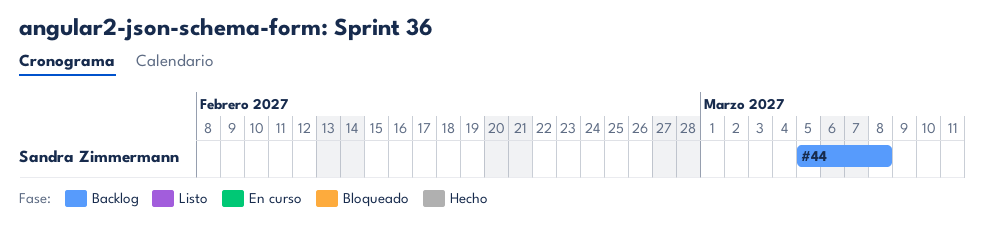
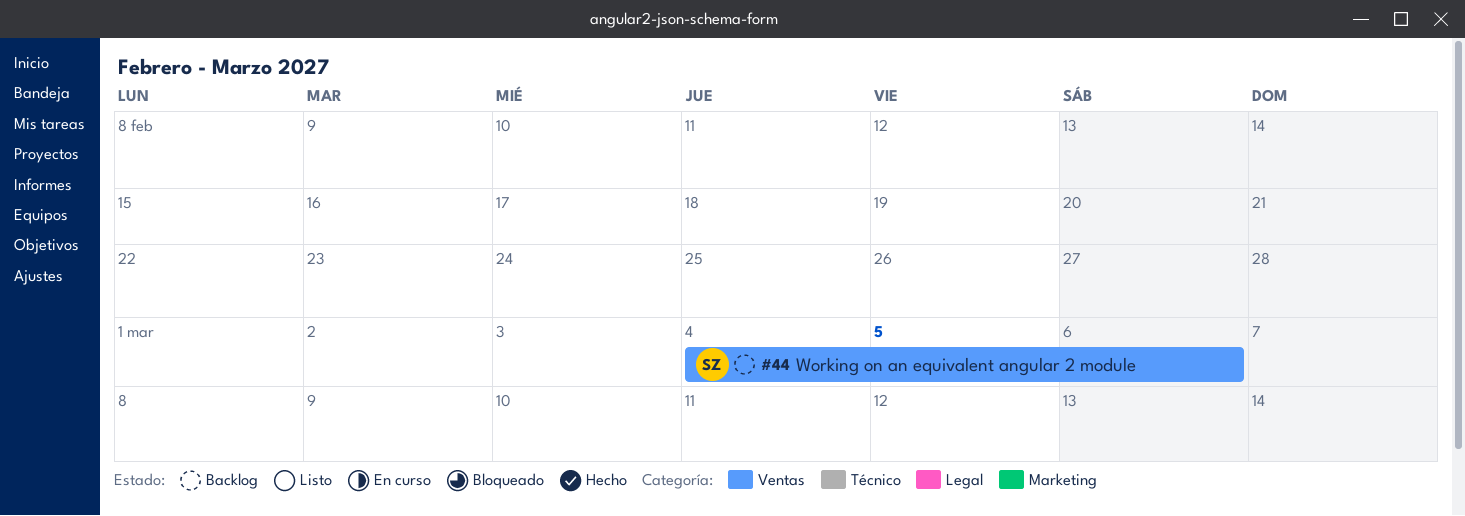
#44, start: Mar 5 -> Mar 4
#44, due: Mar 8 -> Mar 6

